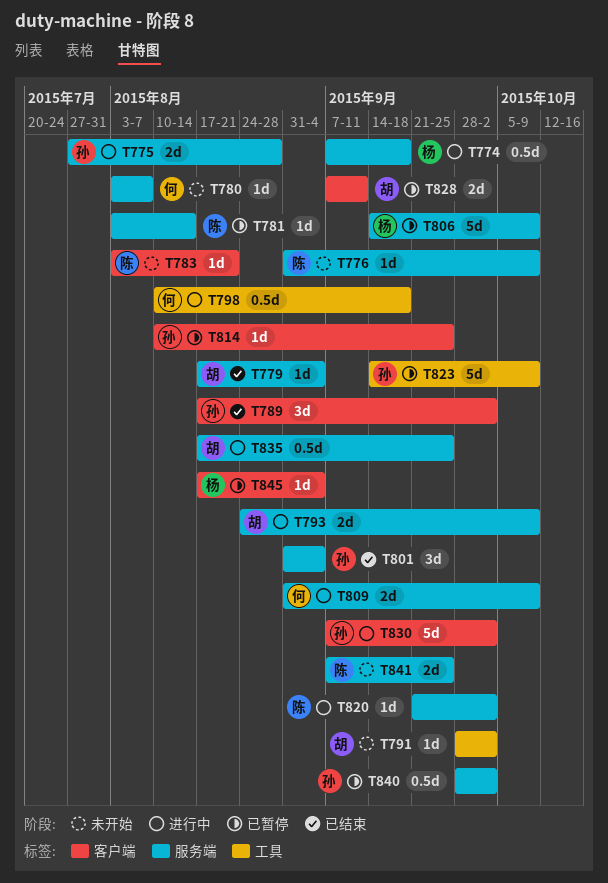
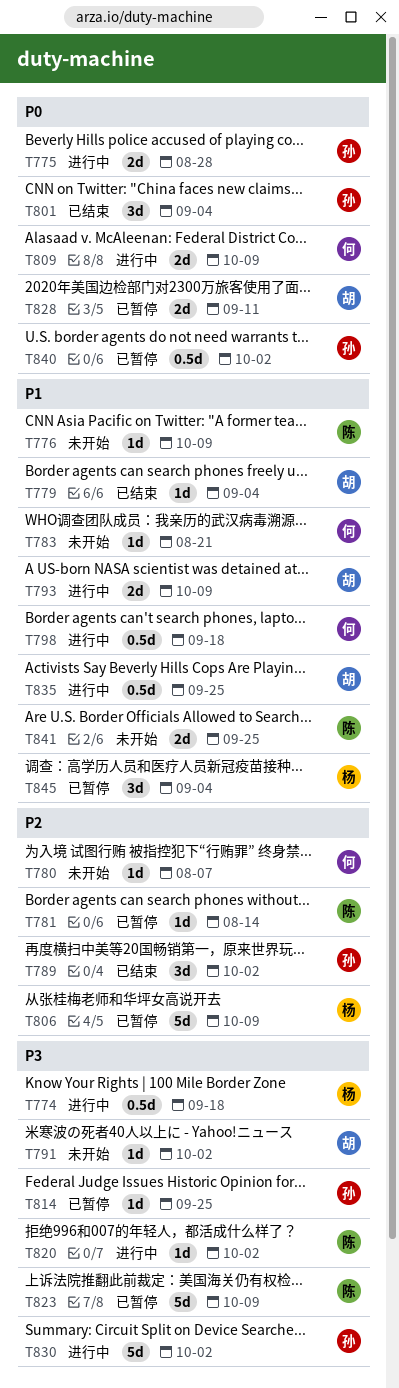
T783, owner: 陈 -> 何
T823, owner: 孙 -> 陈
T845, estimate: 1d -> 3d

